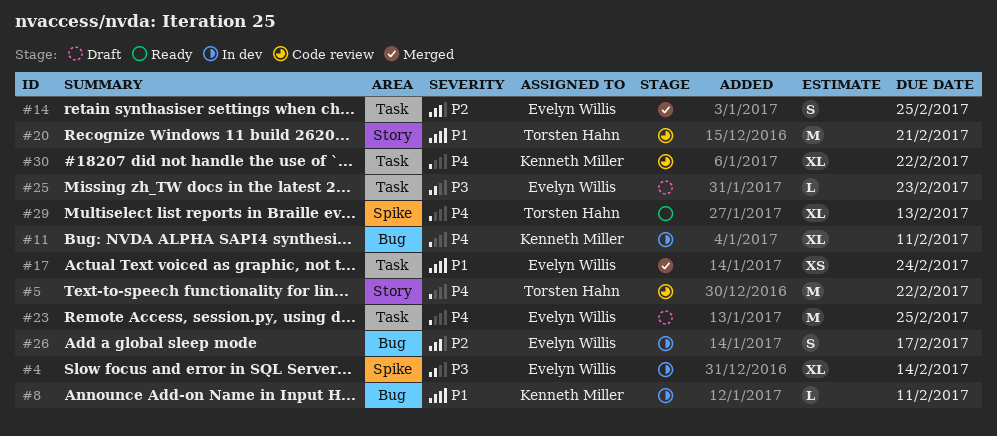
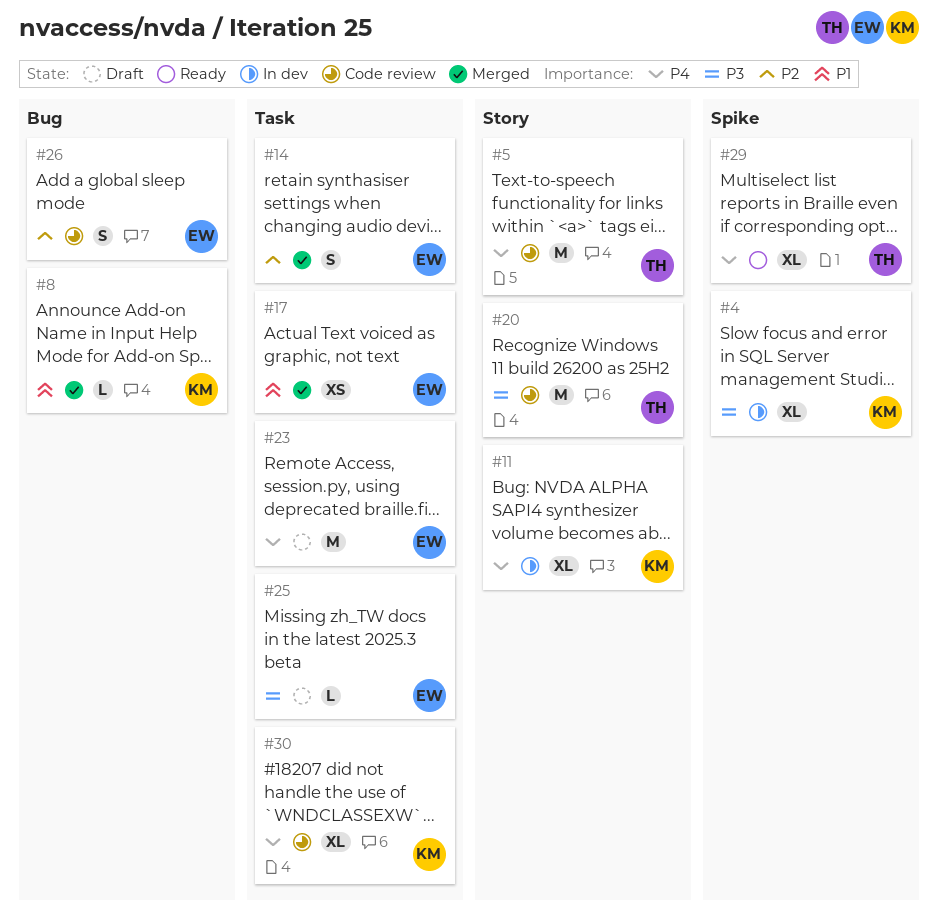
#4, owner: Evelyn Willis -> Kenneth Miller
#8, status: In dev -> Merged
#11, label: Bug -> Story
#20, priority: P1 -> P3
#26, status: In dev -> Code review

